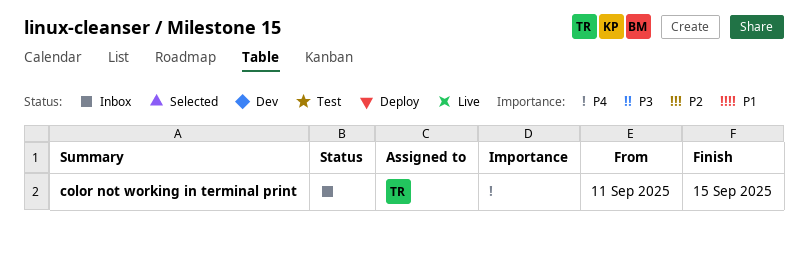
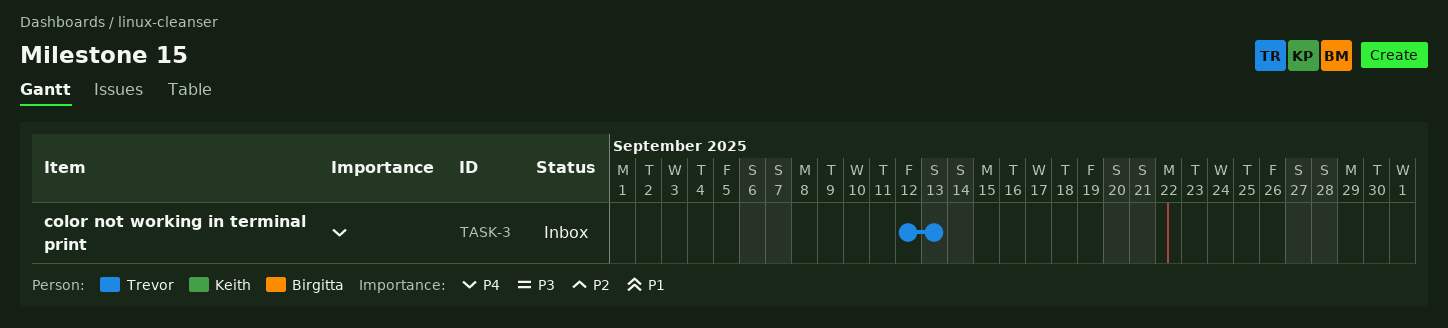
color not working in terminal print, start: Sep 11 -> Sep 12
color not working in terminal print, due: Sep 15 -> Sep 13

